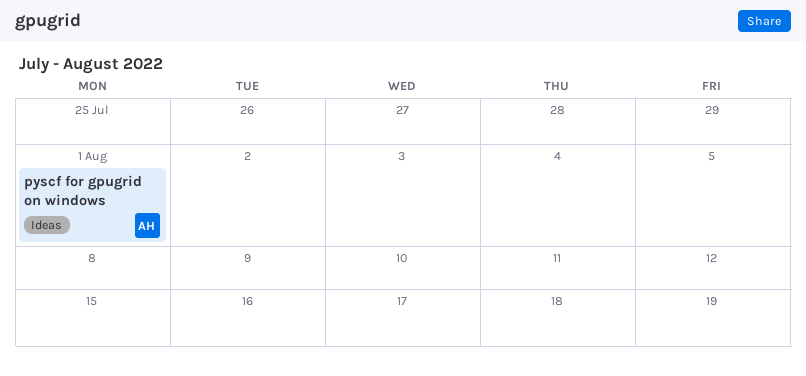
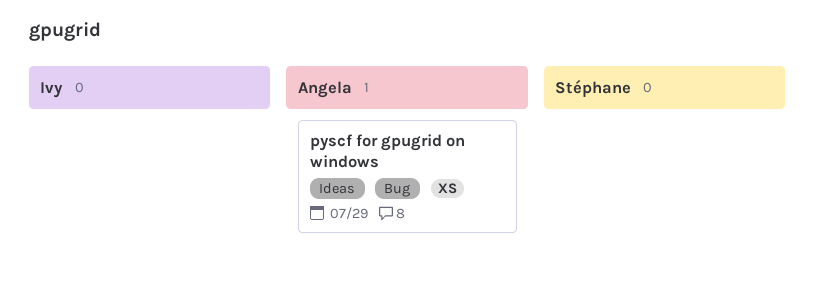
pyscf for gpugrid on windows, due: Aug 1 -> Jul 29

